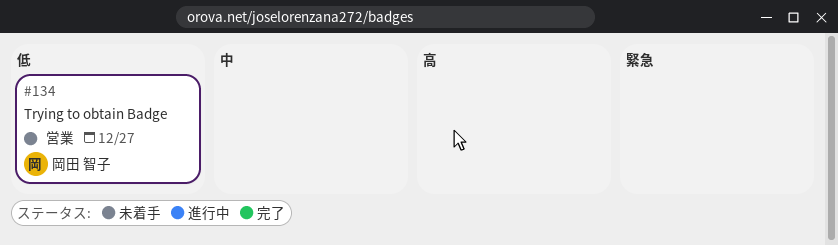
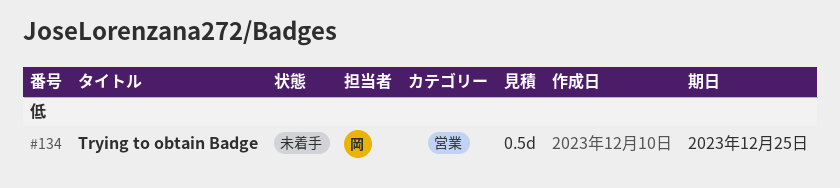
#134, due: Dec 27 -> Dec 25

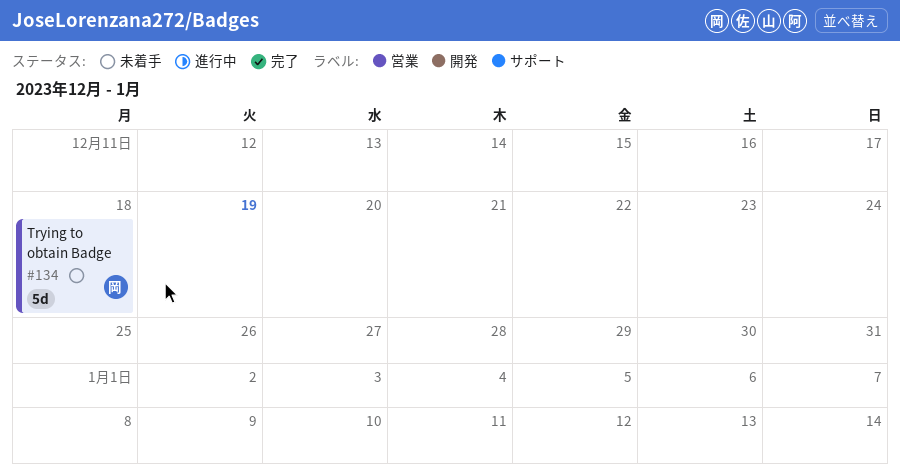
#134, estimate: 0.5d -> 5d
#134, due: Dec 25 -> Dec 18

